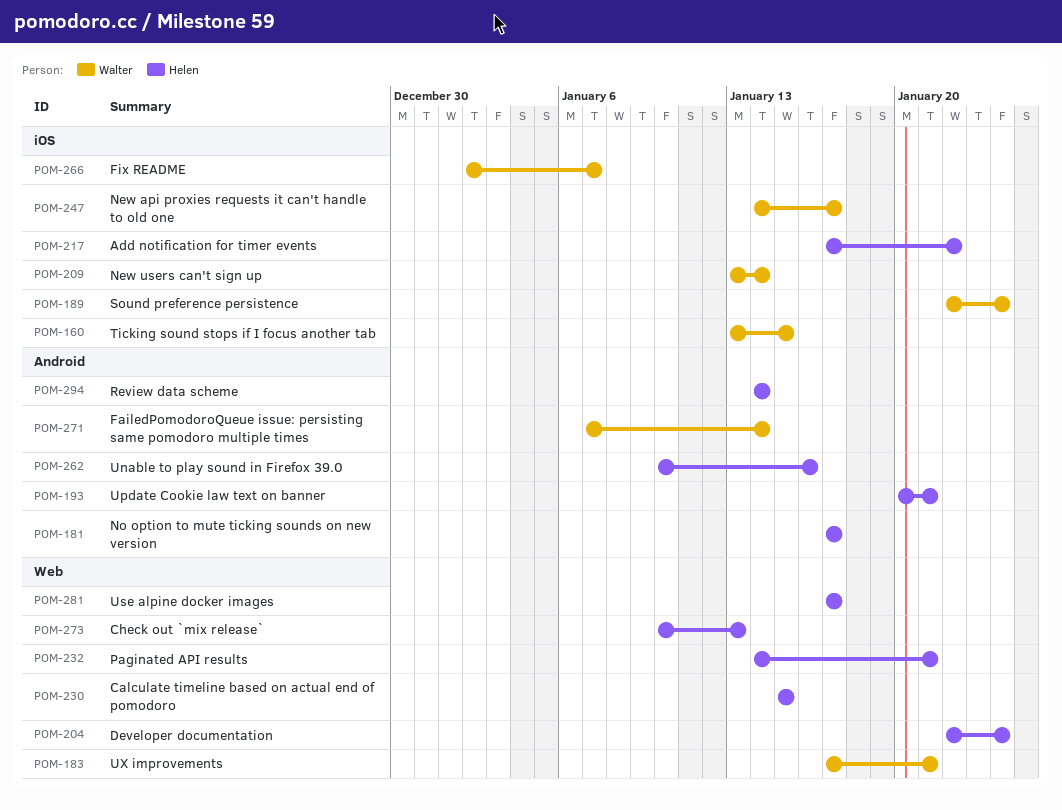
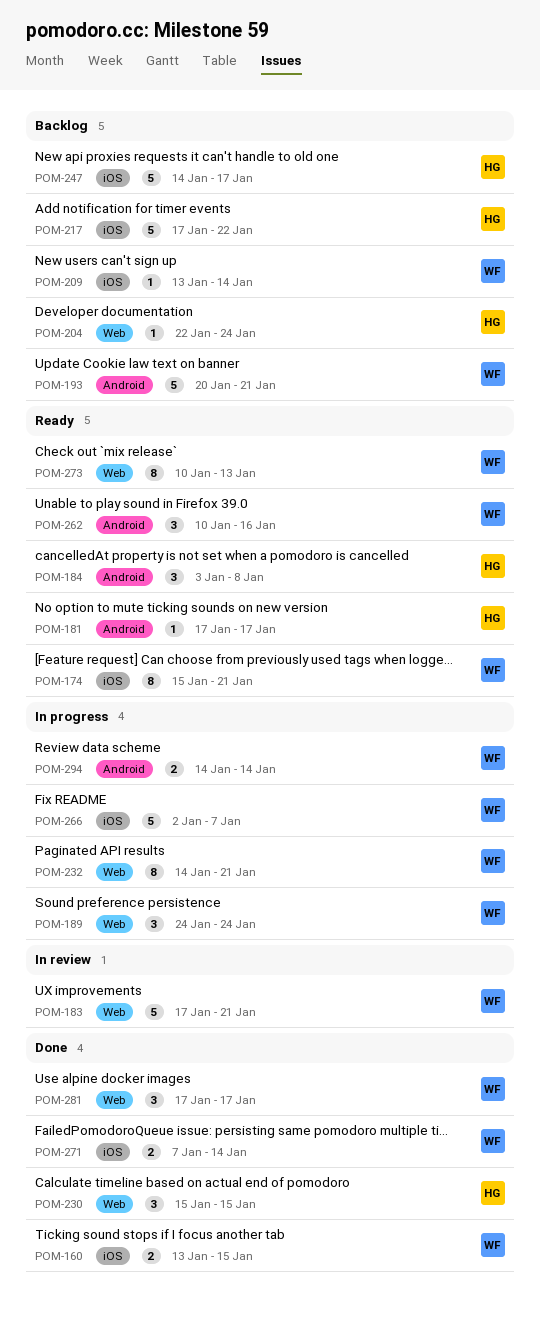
POM-174: none -> present
POM-184: none -> present
POM-189, label: iOS -> Web
POM-189, start: Jan 22 -> Jan 24
POM-193, owner: Helen -> Walter
POM-232, owner: Helen -> Walter
POM-247, owner: Walter -> Helen
POM-262, owner: Helen -> Walter
POM-271, label: Android -> iOS
POM-273, owner: Helen -> Walter
POM-281, owner: Helen -> Walter
POM-294, owner: Helen -> Walter

